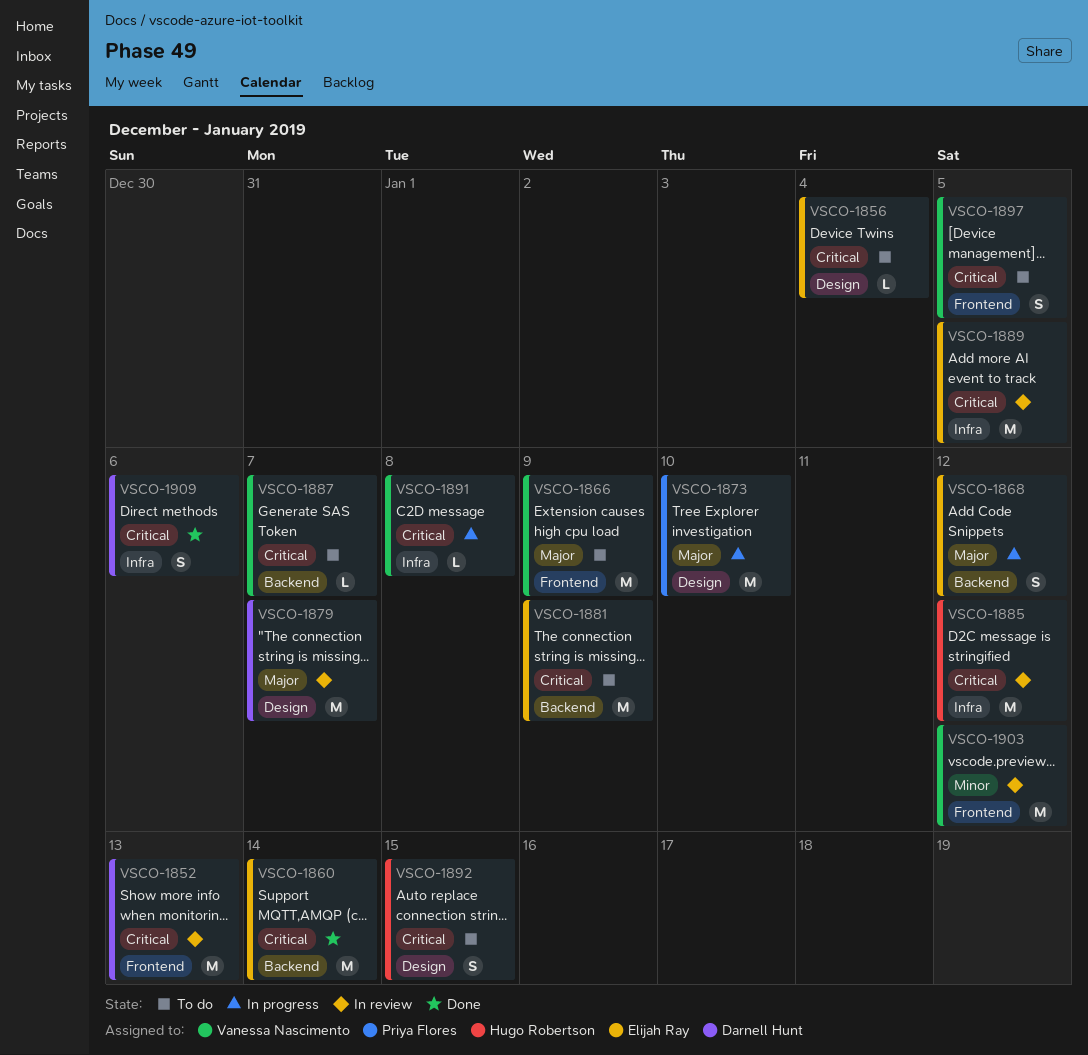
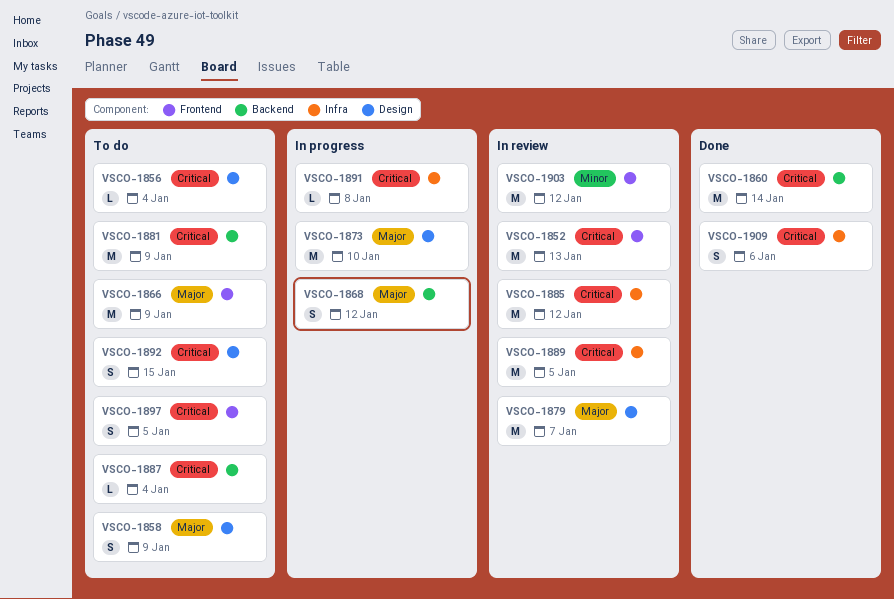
VSCO-1858: none -> present
VSCO-1887, due: Jan 7 -> Jan 4

